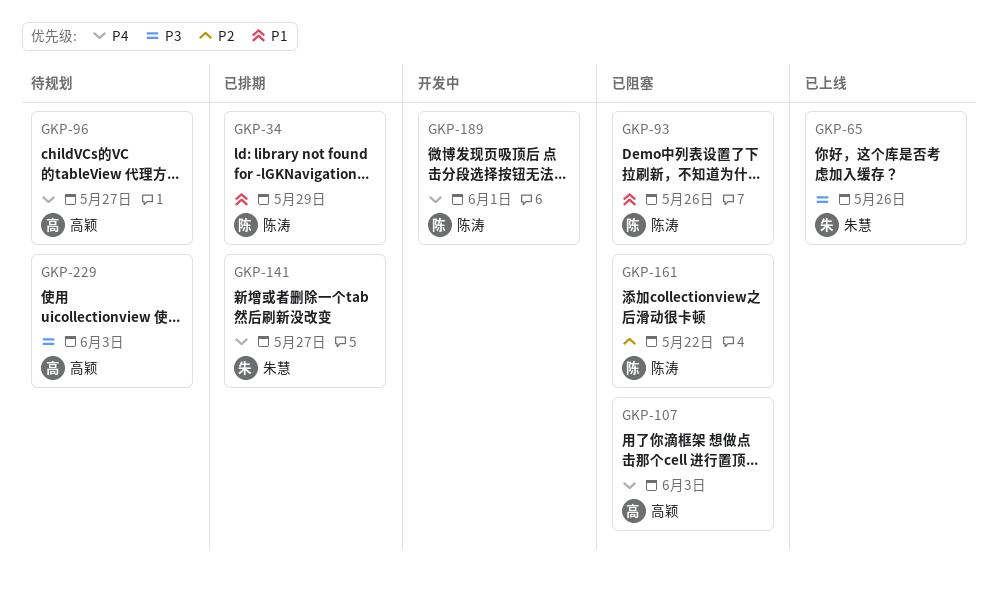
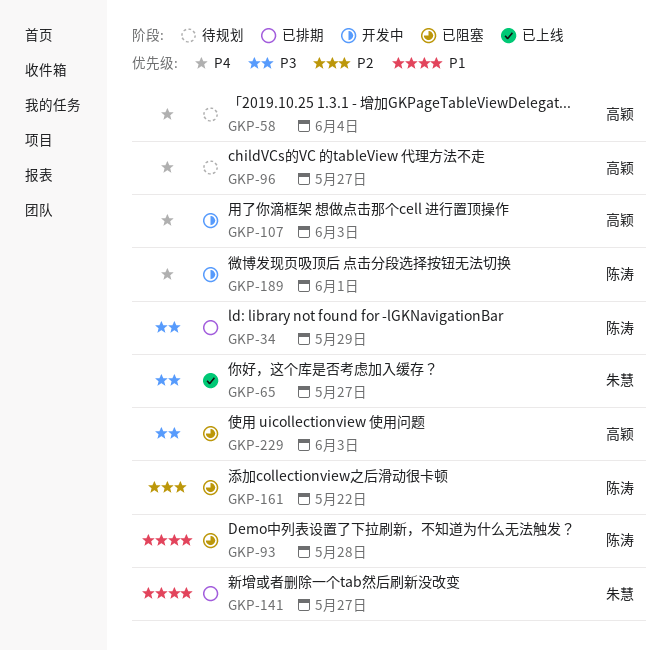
GKP-34, priority: P1 -> P3
GKP-58: none -> present
GKP-65, due: May 26 -> May 27
GKP-93, due: May 26 -> May 28
GKP-107, status: 已阻塞 -> 开发中
GKP-141, priority: P4 -> P1
GKP-229, status: 待规划 -> 已阻塞

